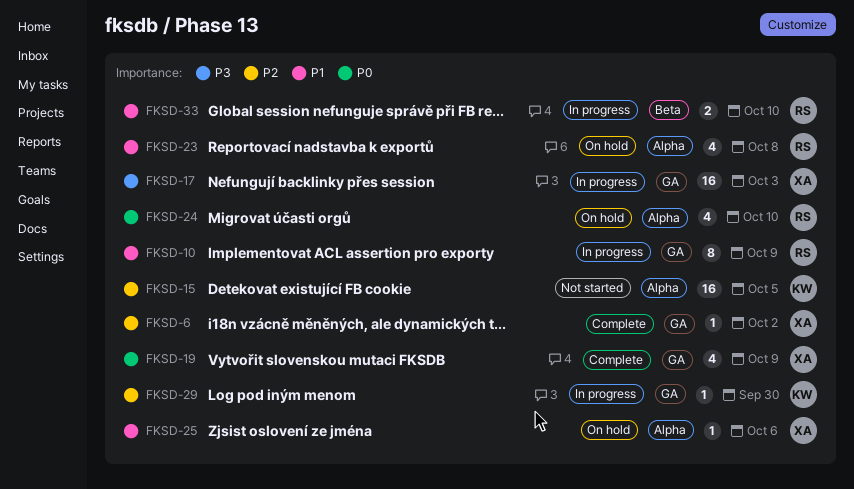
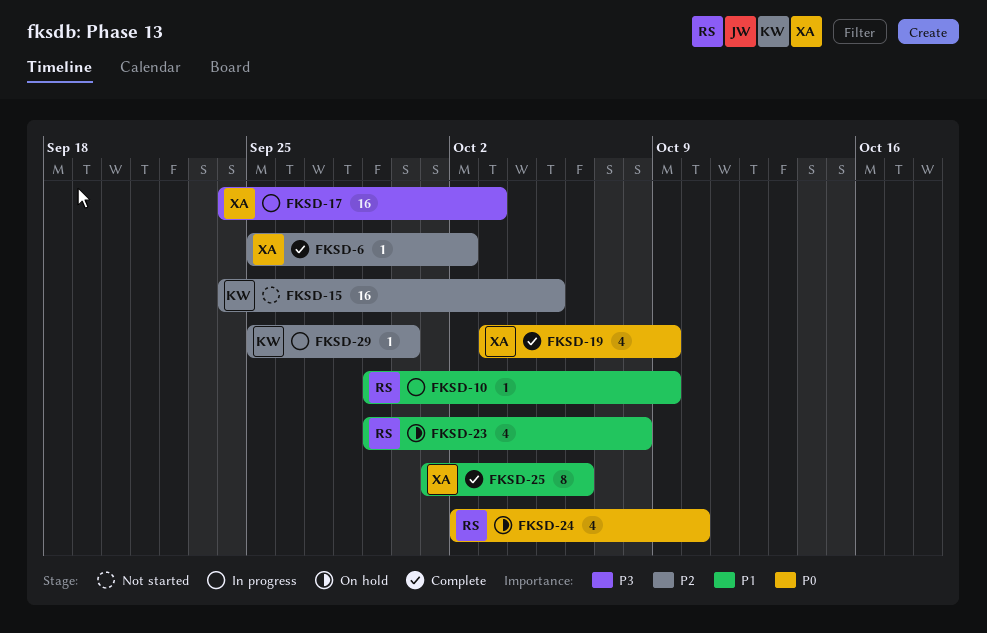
FKSD-10, estimate: 8 -> 1
FKSD-25, status: On hold -> Complete
FKSD-25, estimate: 1 -> 8
FKSD-33: present -> none

